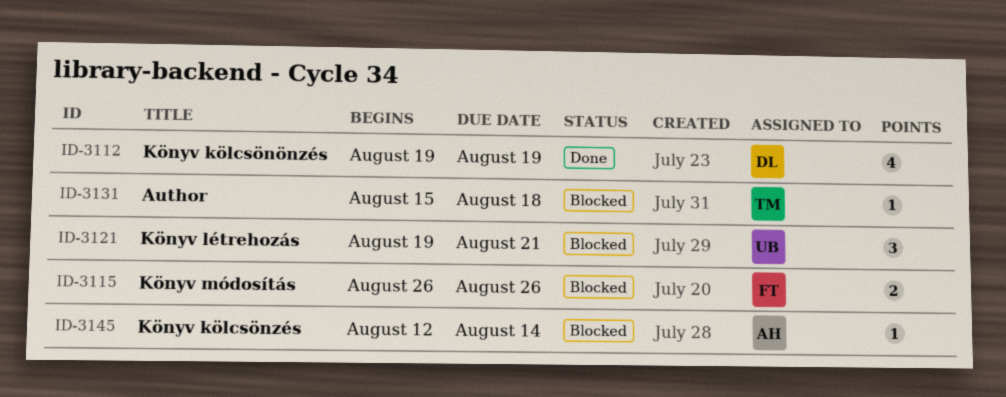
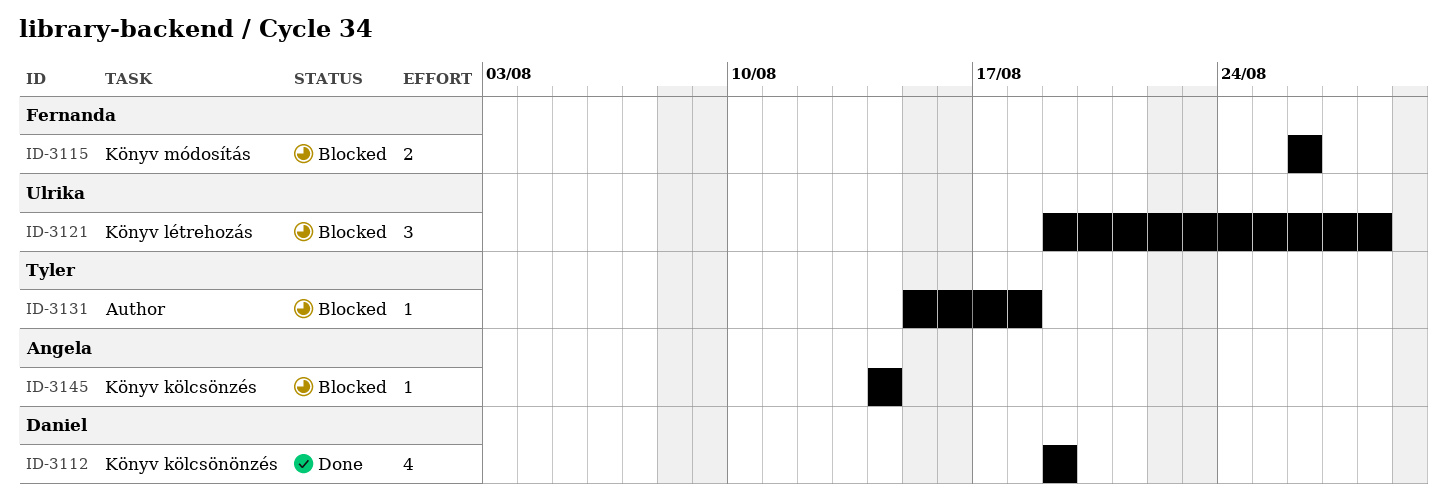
ID-3121, due: Aug 21 -> Aug 28
ID-3145, start: Aug 12 -> Aug 14

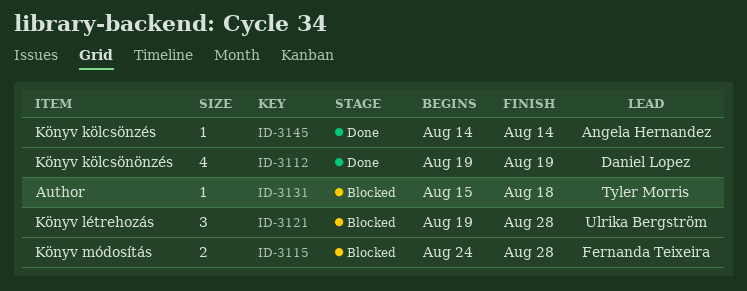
ID-3115, start: Aug 26 -> Aug 24
ID-3115, due: Aug 26 -> Aug 28
ID-3145, status: Blocked -> Done

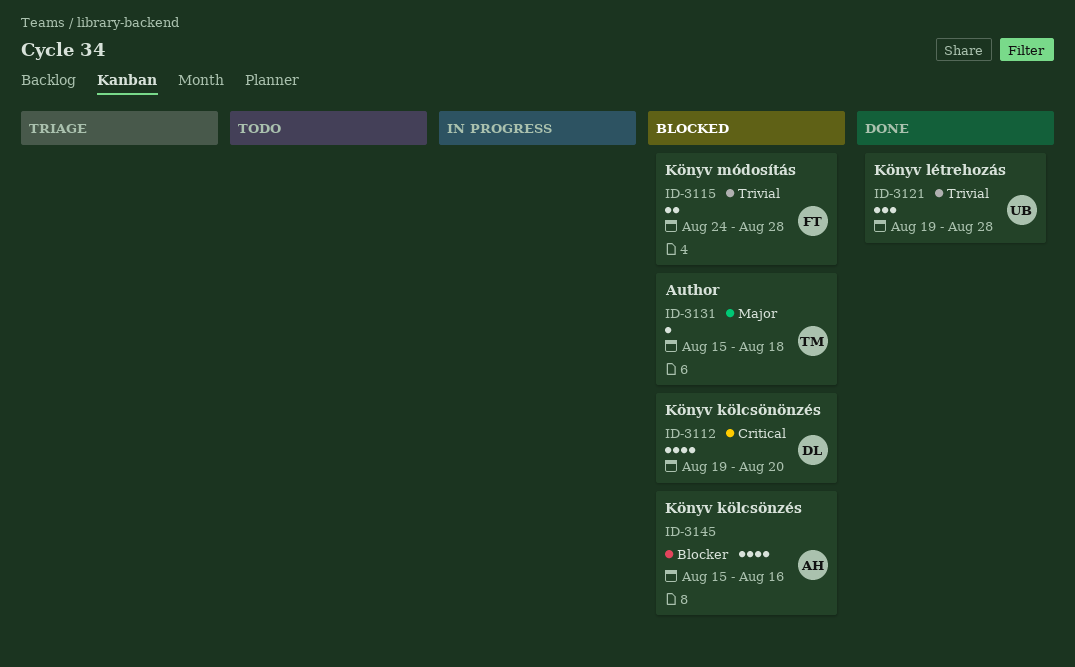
ID-3112, status: Done -> Blocked
ID-3112, due: Aug 19 -> Aug 20
ID-3121, status: Blocked -> Done
ID-3145, status: Done -> Blocked
ID-3145, estimate: 1 -> 4
ID-3145, start: Aug 14 -> Aug 15
ID-3145, due: Aug 14 -> Aug 16

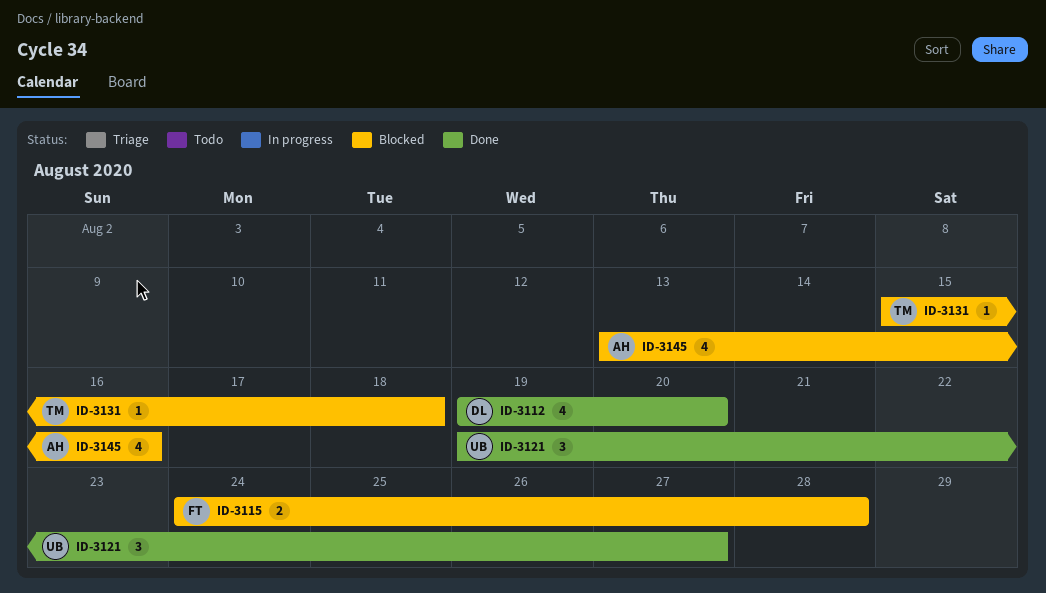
ID-3112, status: Blocked -> Done
ID-3121, due: Aug 28 -> Aug 27
ID-3145, start: Aug 15 -> Aug 13

